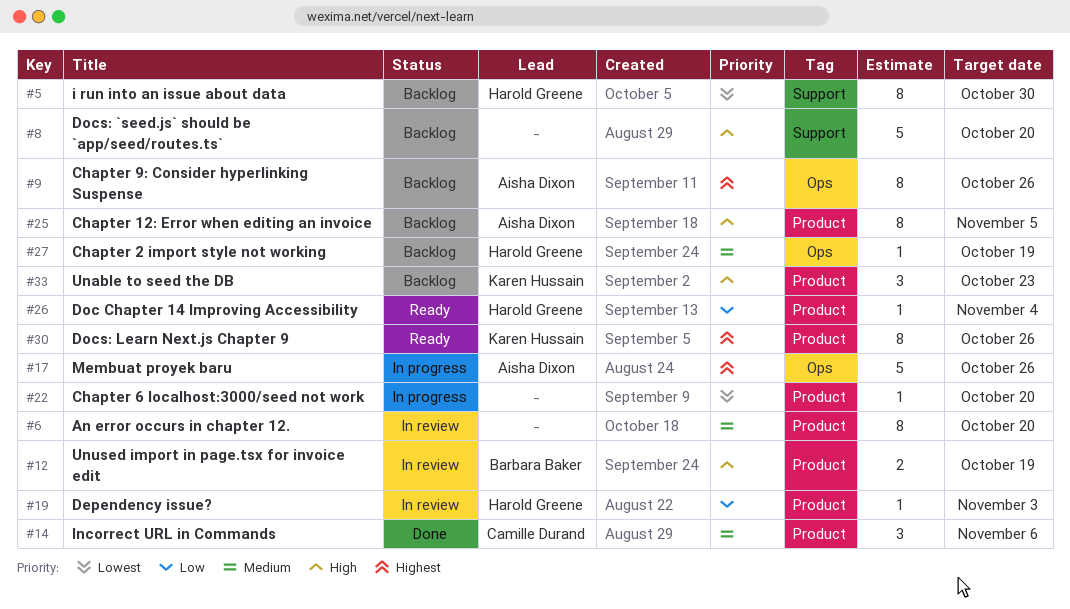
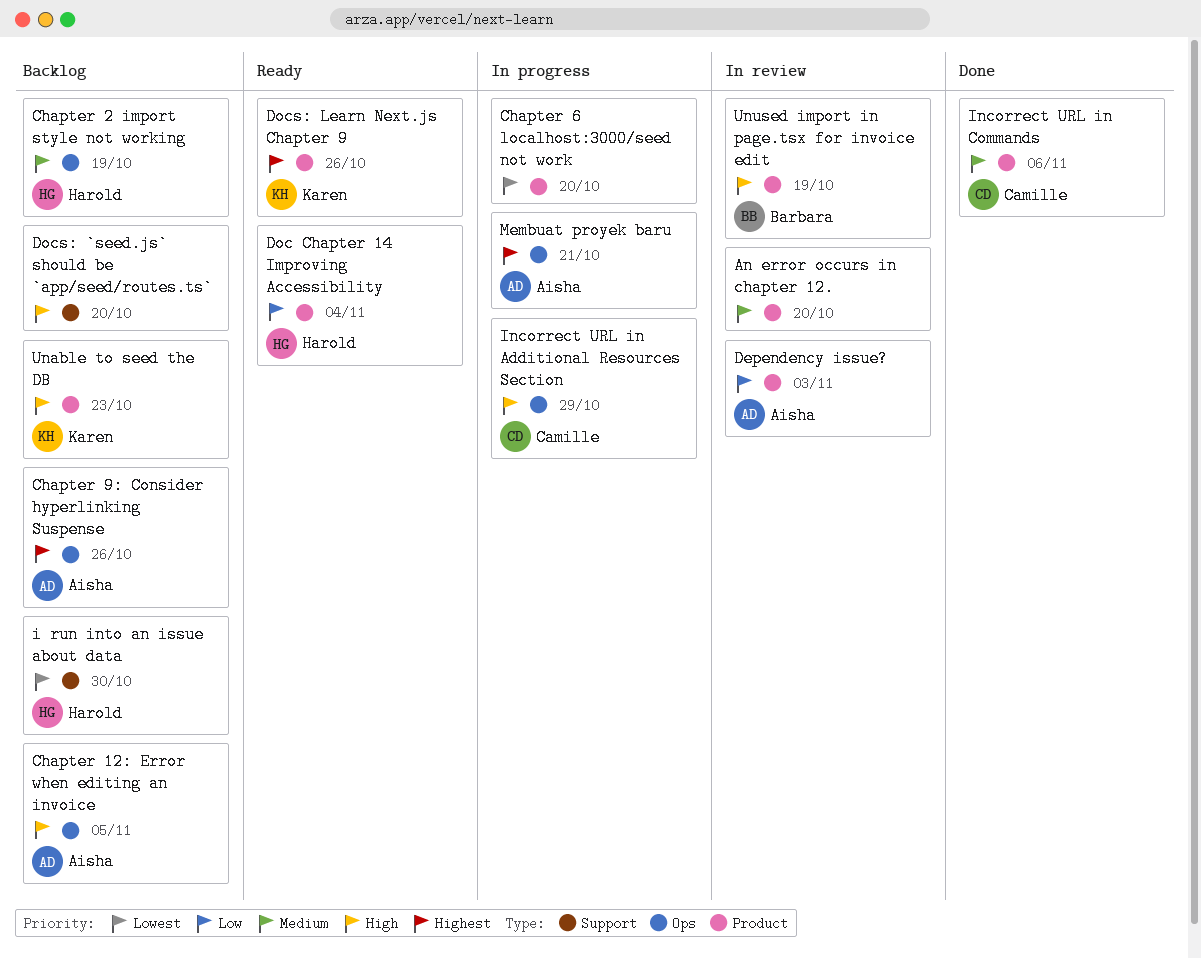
Chapter 12: Error when editing an invoice, label: Product -> Ops
Dependency issue?, owner: Harold Greene -> Aisha Dixon
Incorrect URL in Additional Resources Section: none -> present
Membuat proyek baru, due: Oct 26 -> Oct 21

